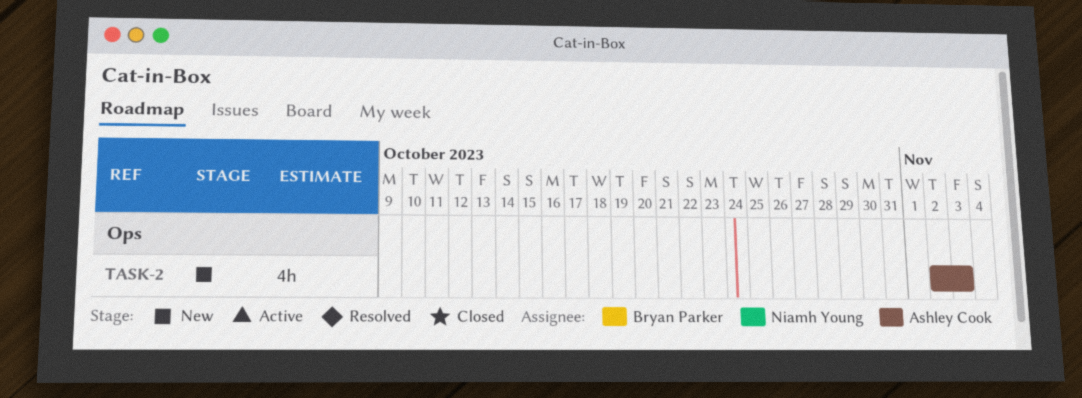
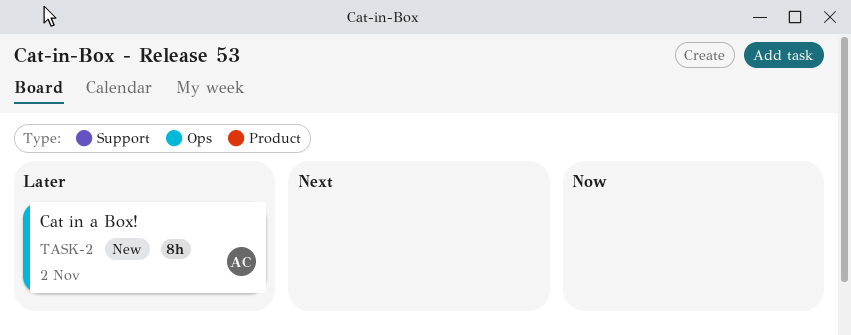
TASK-2, estimate: 4h -> 8h
TASK-2, due: Nov 3 -> Nov 2

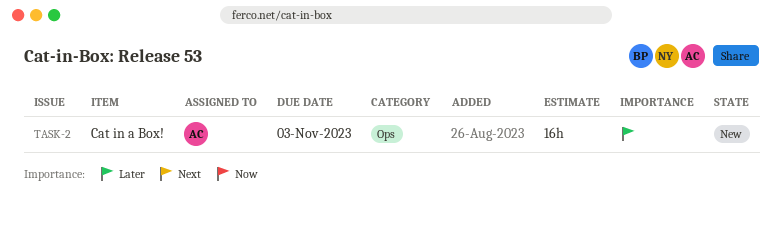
TASK-2, estimate: 8h -> 16h
TASK-2, due: Nov 2 -> Nov 3

